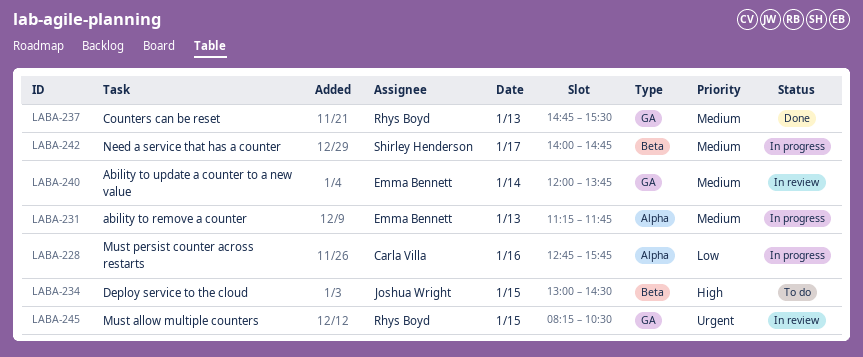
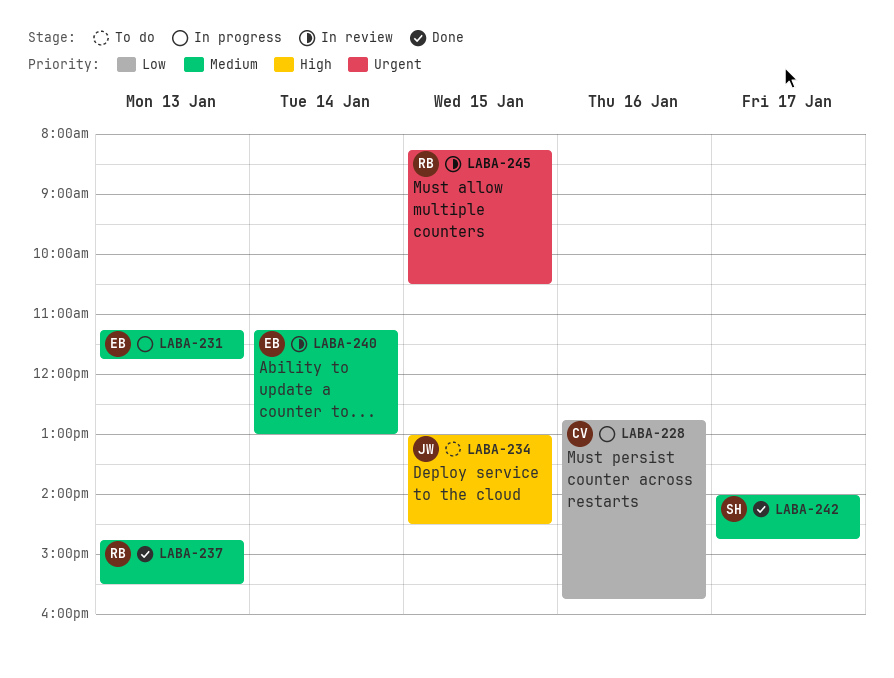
LABA-240, begins: 12:00 -> 11:15
LABA-240, ends: 13:45 -> 13:00
LABA-242, status: In progress -> Done

